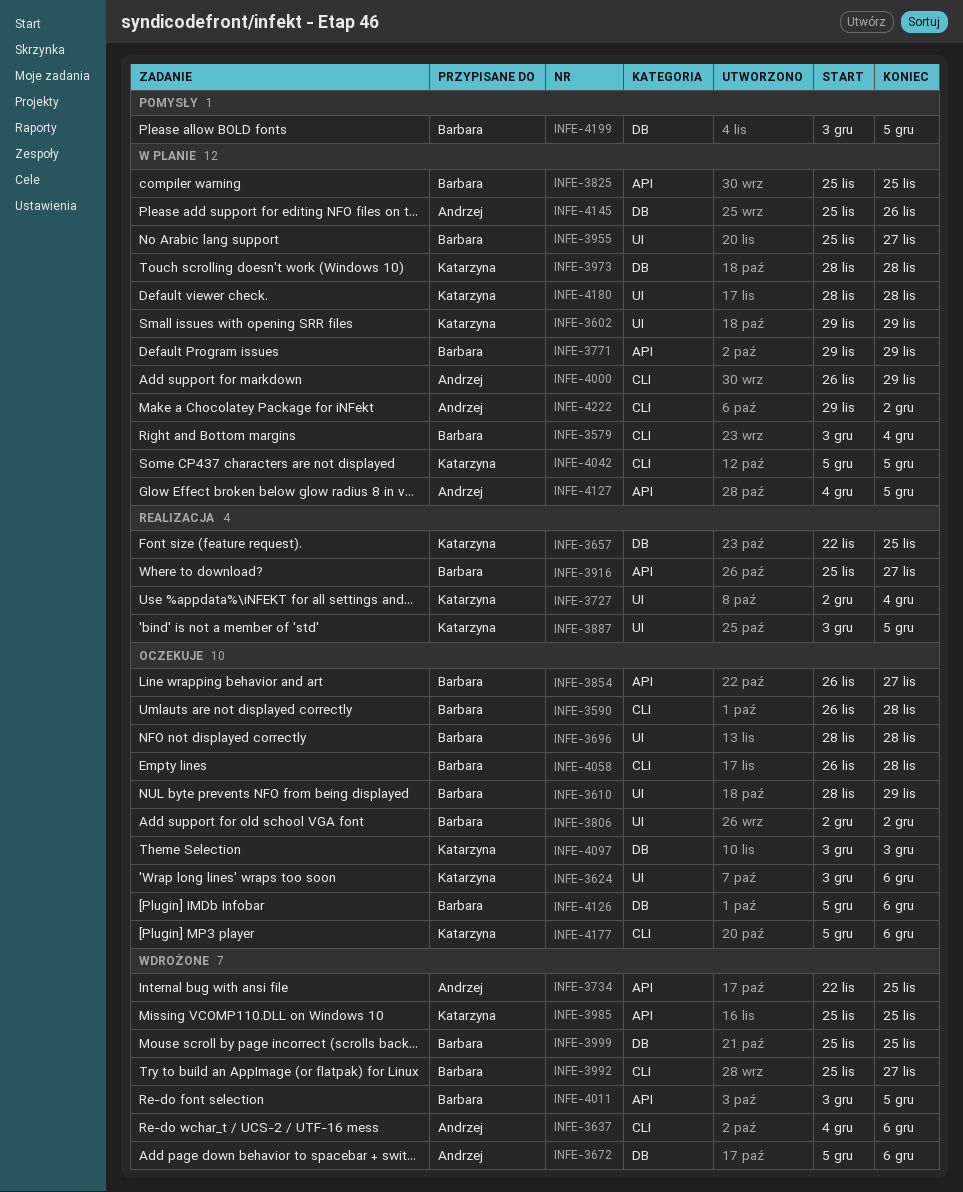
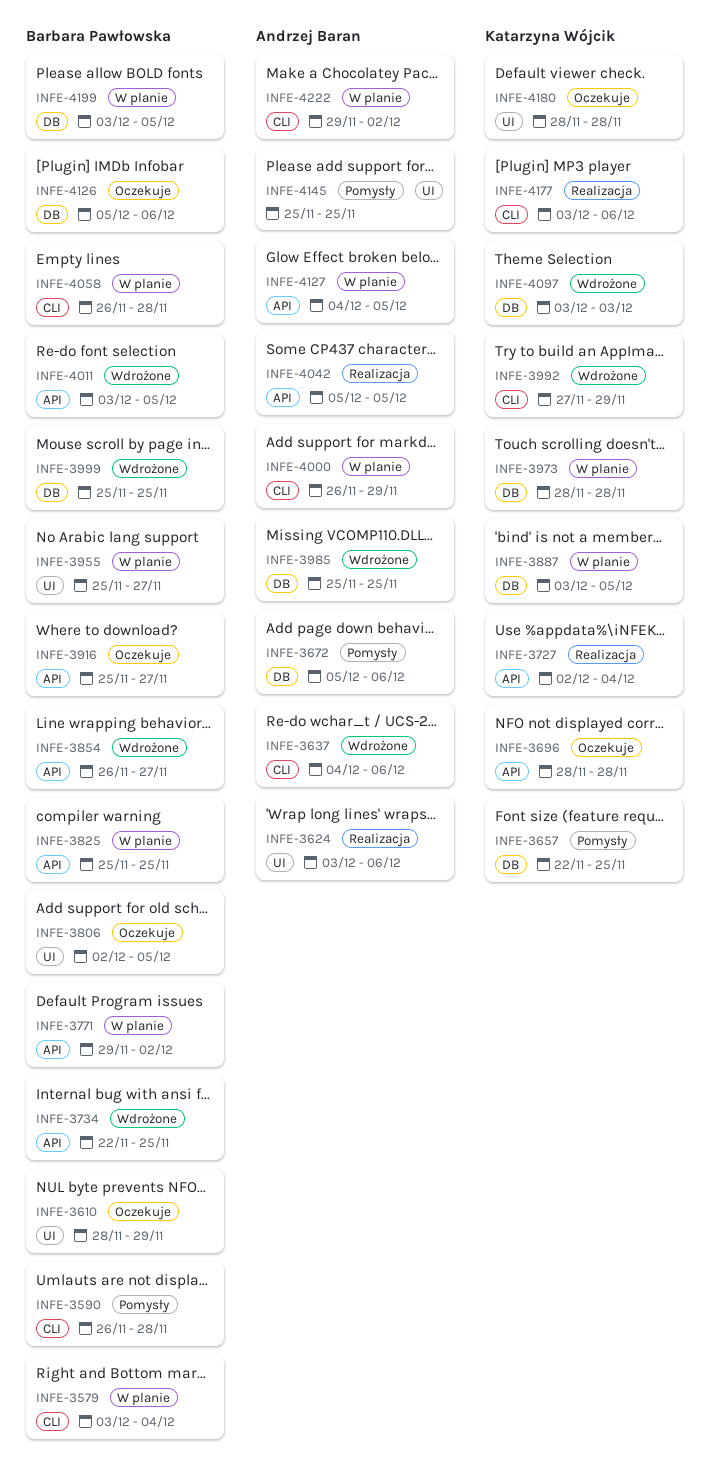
INFE-3590, status: Oczekuje -> Pomysły
INFE-3602: present -> none
INFE-3624, status: Oczekuje -> Realizacja
INFE-3624, owner: Katarzyna Wójcik -> Andrzej Baran
INFE-3657, status: Realizacja -> Pomysły
INFE-3672, status: Wdrożone -> Pomysły
INFE-3696, owner: Barbara Pawłowska -> Katarzyna Wójcik
INFE-3696, label: UI -> API
INFE-3727, label: UI -> API
INFE-3734, owner: Andrzej Baran -> Barbara Pawłowska
INFE-3771, due: Nov 29 -> Dec 2
INFE-3806, due: Dec 2 -> Dec 5
INFE-3854, status: Oczekuje -> Wdrożone
INFE-3887, status: Realizacja -> W planie
INFE-3887, label: UI -> DB
INFE-3916, status: Realizacja -> Oczekuje
INFE-3985, owner: Katarzyna Wójcik -> Andrzej Baran
INFE-3985, label: API -> DB
INFE-3992, owner: Barbara Pawłowska -> Katarzyna Wójcik
INFE-3992, start: Nov 25 -> Nov 27
INFE-3992, due: Nov 27 -> Nov 29
INFE-4042, status: W planie -> Realizacja
INFE-4042, owner: Katarzyna Wójcik -> Andrzej Baran
INFE-4042, label: CLI -> API
INFE-4058, status: Oczekuje -> W planie
INFE-4097, status: Oczekuje -> Wdrożone
INFE-4145, status: W planie -> Pomysły
INFE-4145, label: DB -> UI
INFE-4145, due: Nov 26 -> Nov 25
INFE-4177, status: Oczekuje -> Realizacja
INFE-4177, start: Dec 5 -> Dec 3
INFE-4180, status: W planie -> Oczekuje
INFE-4199, status: Pomysły -> W planie

